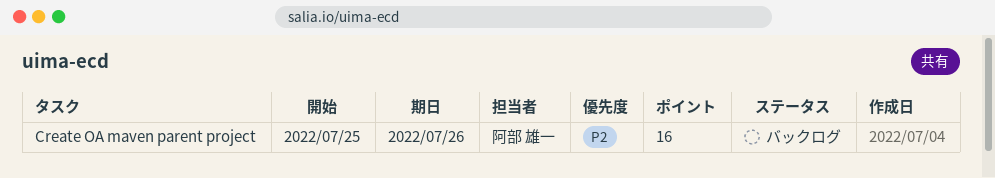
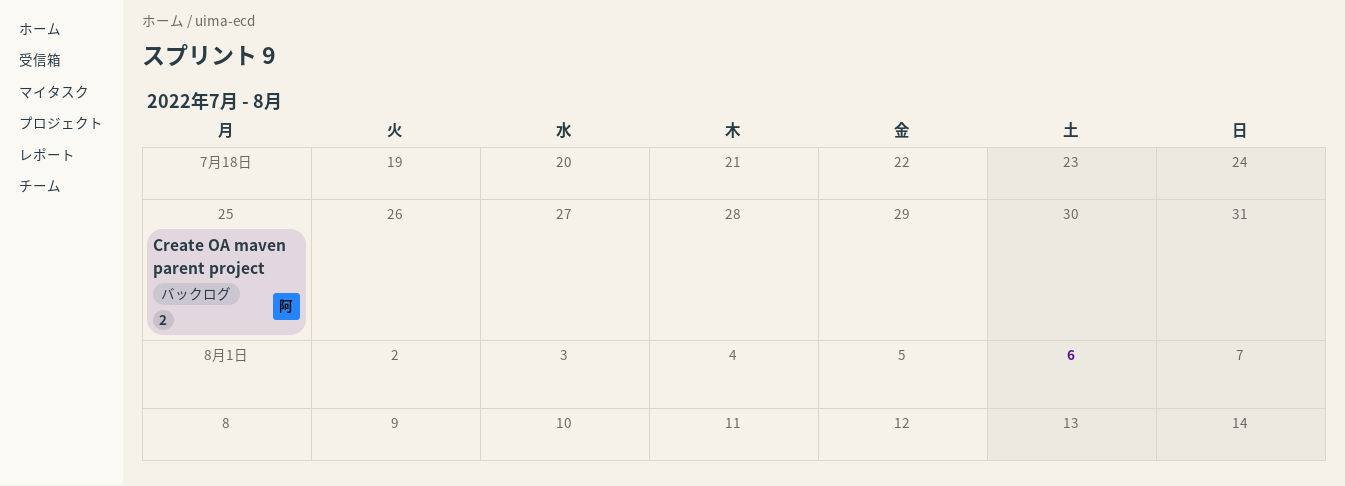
Create OA maven parent project, estimate: 16 -> 2
Create OA maven parent project, due: Jul 26 -> Jul 25

